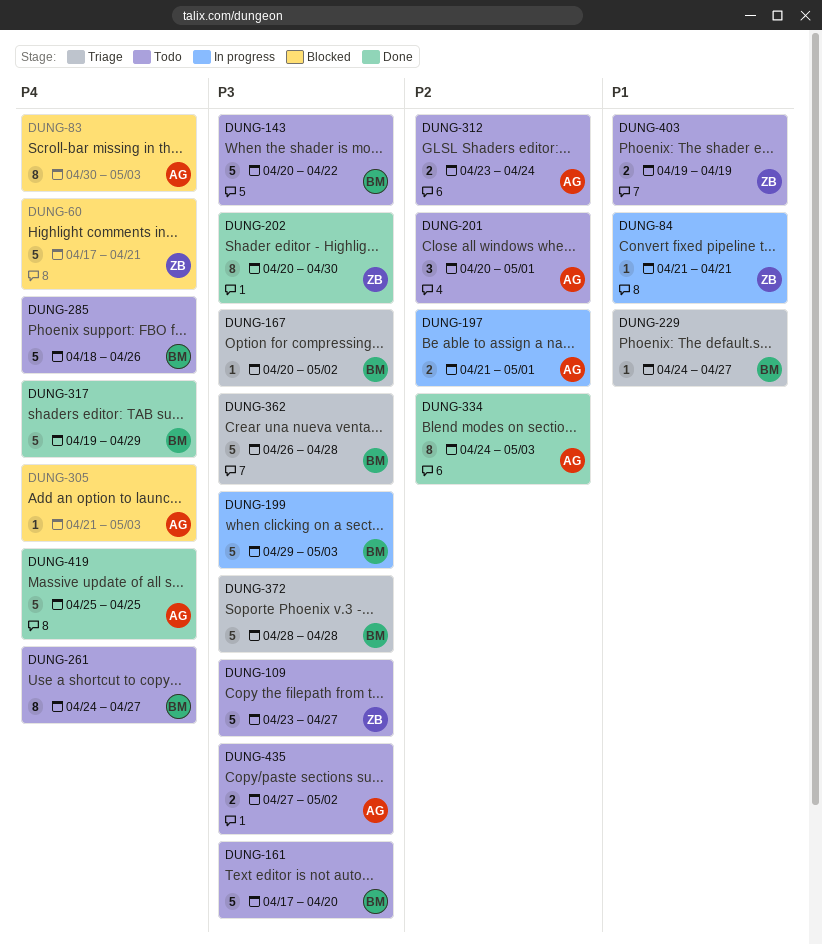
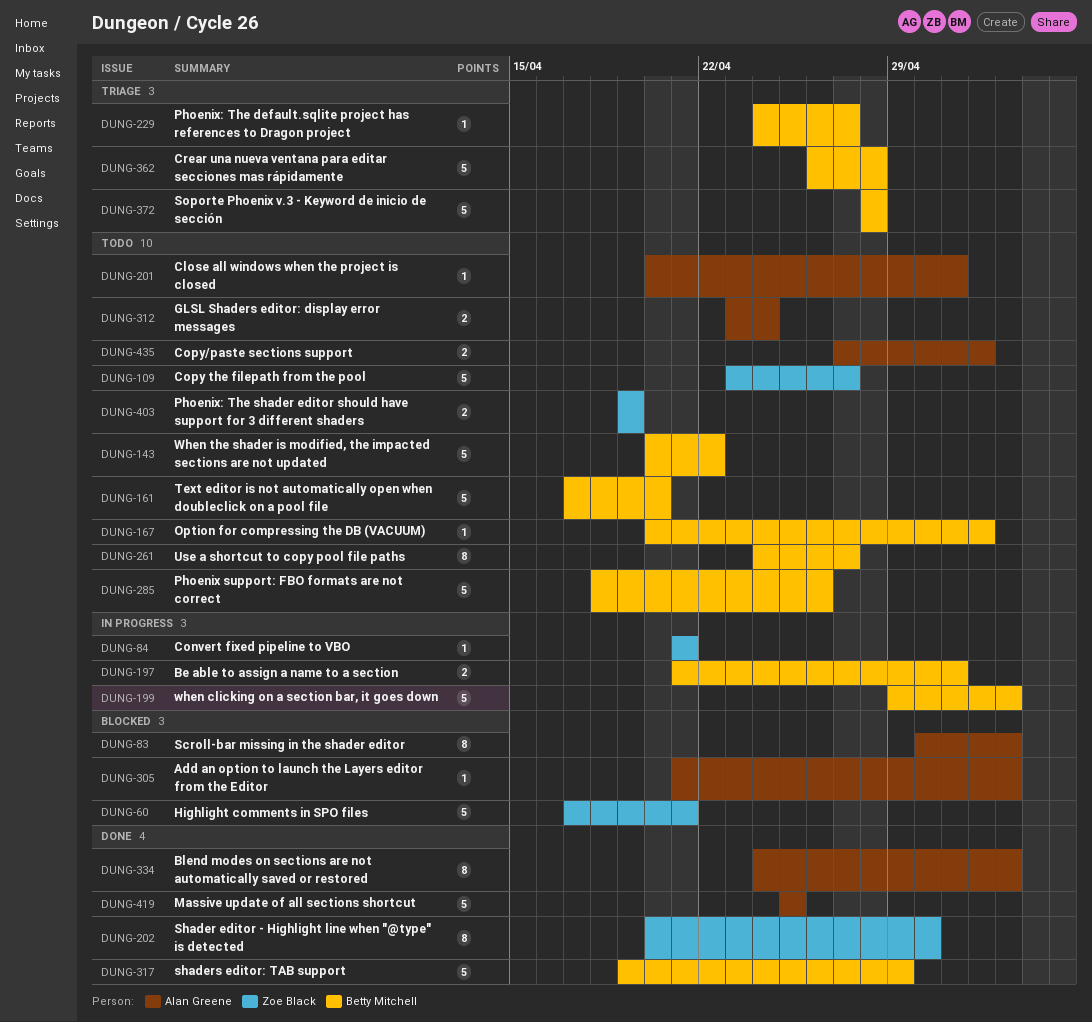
DUNG-167, status: Triage -> Todo
DUNG-197, owner: Alan Greene -> Betty Mitchell
DUNG-201, estimate: 3 -> 1

